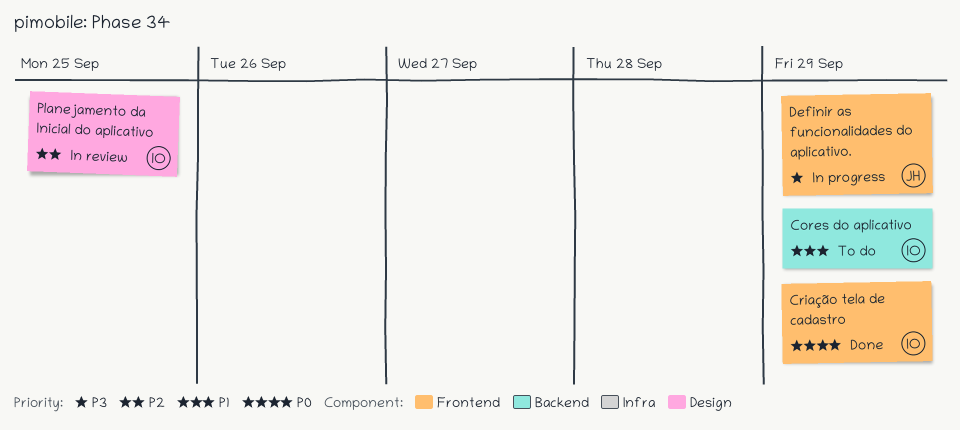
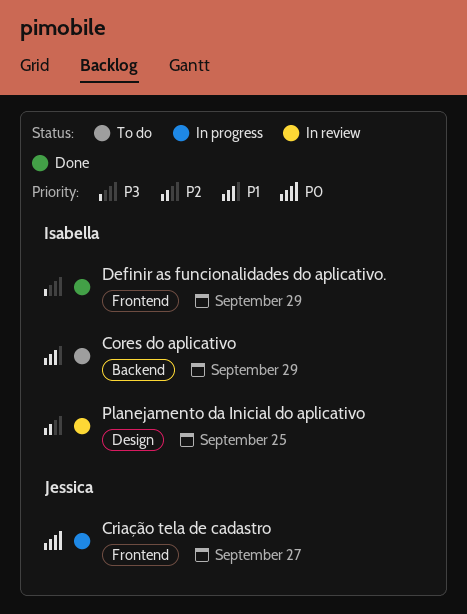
Criação tela de cadastro, status: Done -> In progress
Criação tela de cadastro, owner: Isabella -> Jessica
Criação tela de cadastro, due: Sep 29 -> Sep 27
Definir as funcionalidades do aplicativo., status: In progress -> Done
Definir as funcionalidades do aplicativo., owner: Jessica -> Isabella

